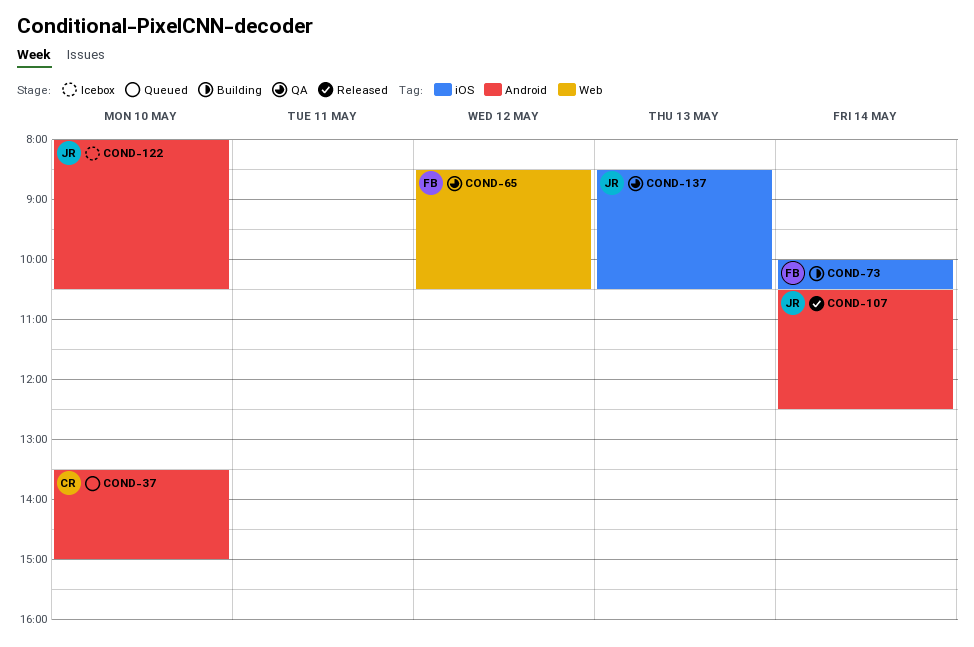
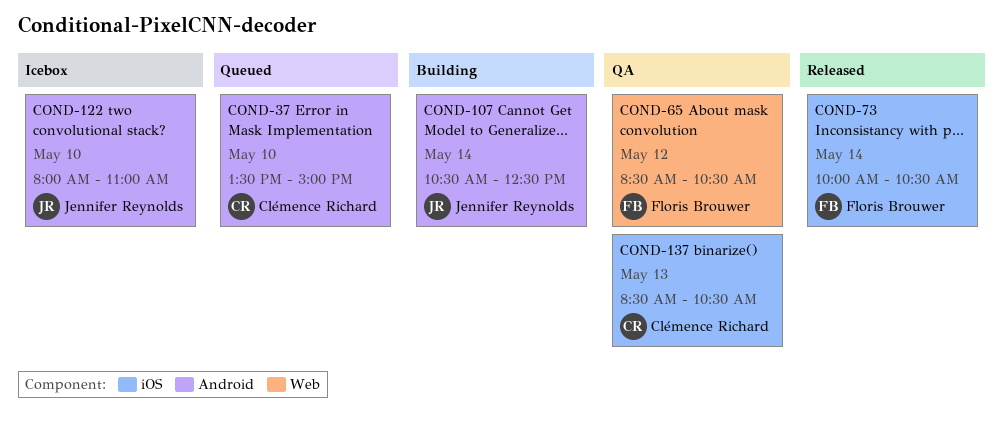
COND-73, status: Building -> Released
COND-107, status: Released -> Building
COND-122, ends: 10:30 -> 11:00
COND-137, owner: Jennifer Reynolds -> Clémence Richard

